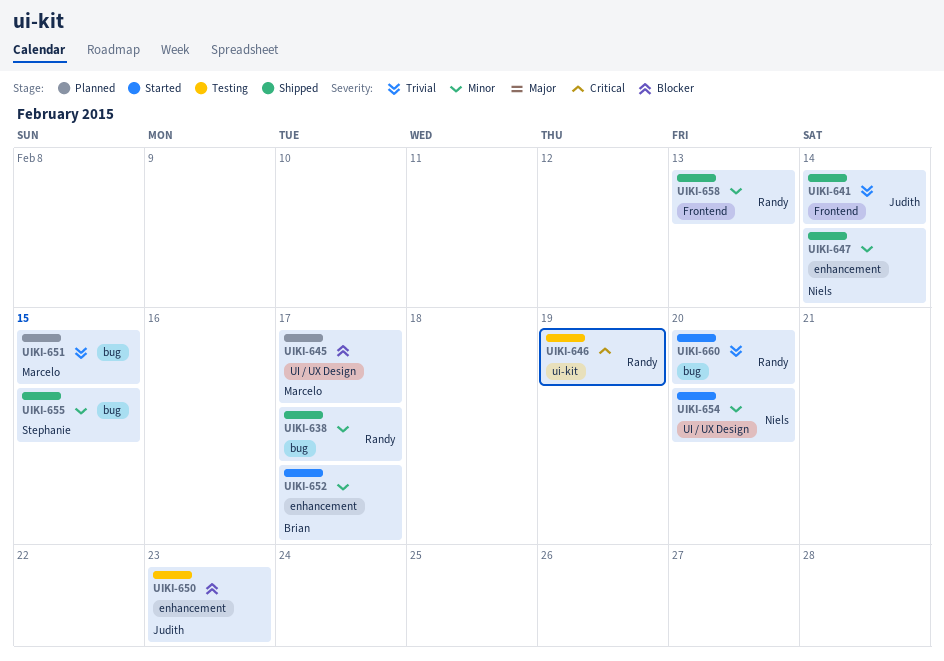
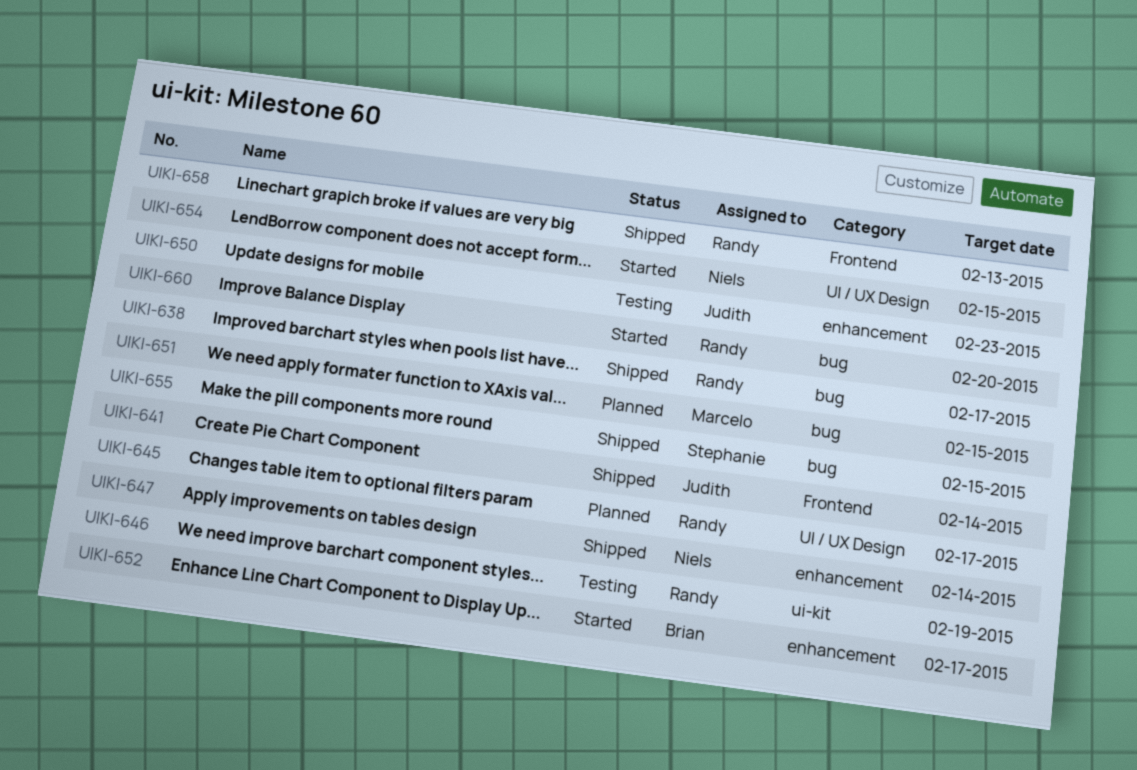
UIKI-645, owner: Marcelo -> Randy
UIKI-654, due: Feb 20 -> Feb 15

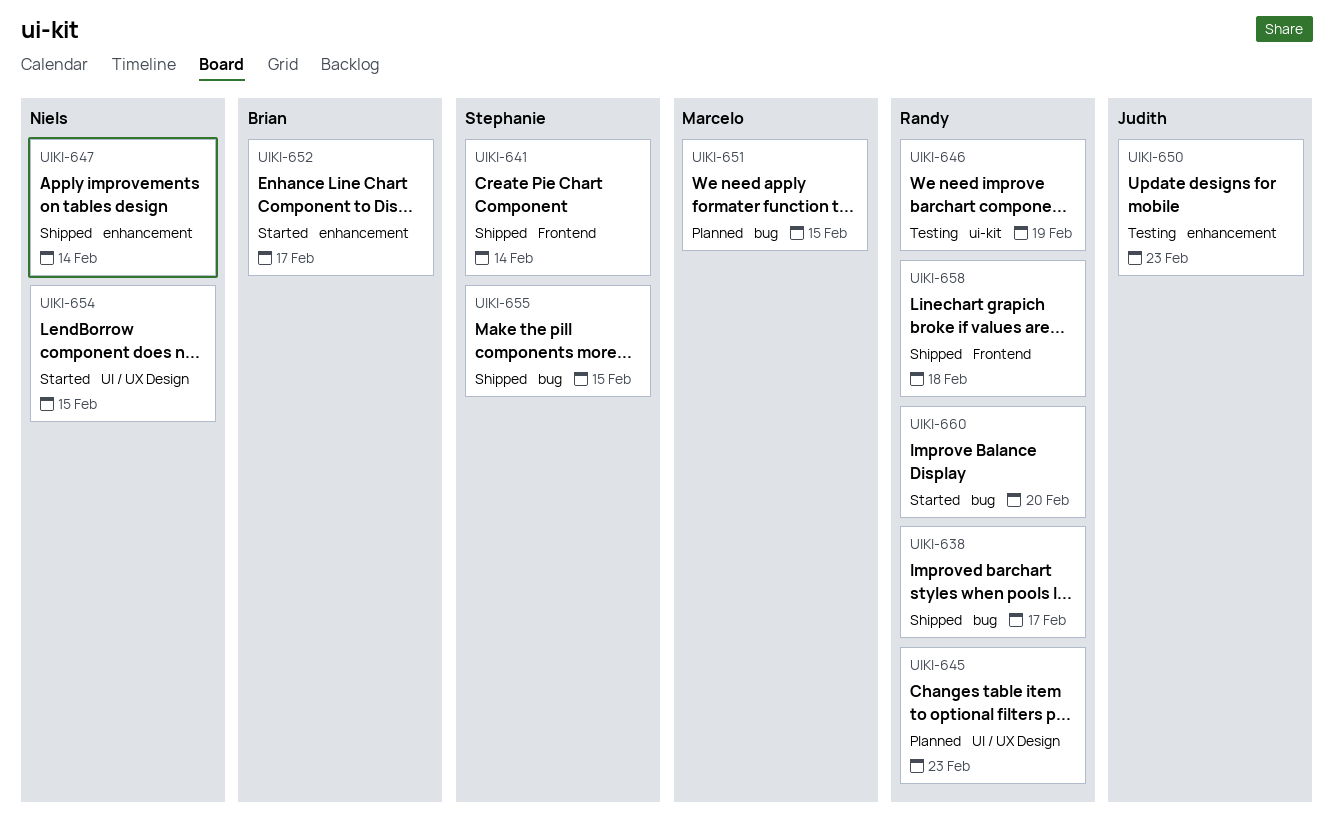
UIKI-641, owner: Judith -> Stephanie
UIKI-645, due: Feb 17 -> Feb 23
UIKI-658, due: Feb 13 -> Feb 18

